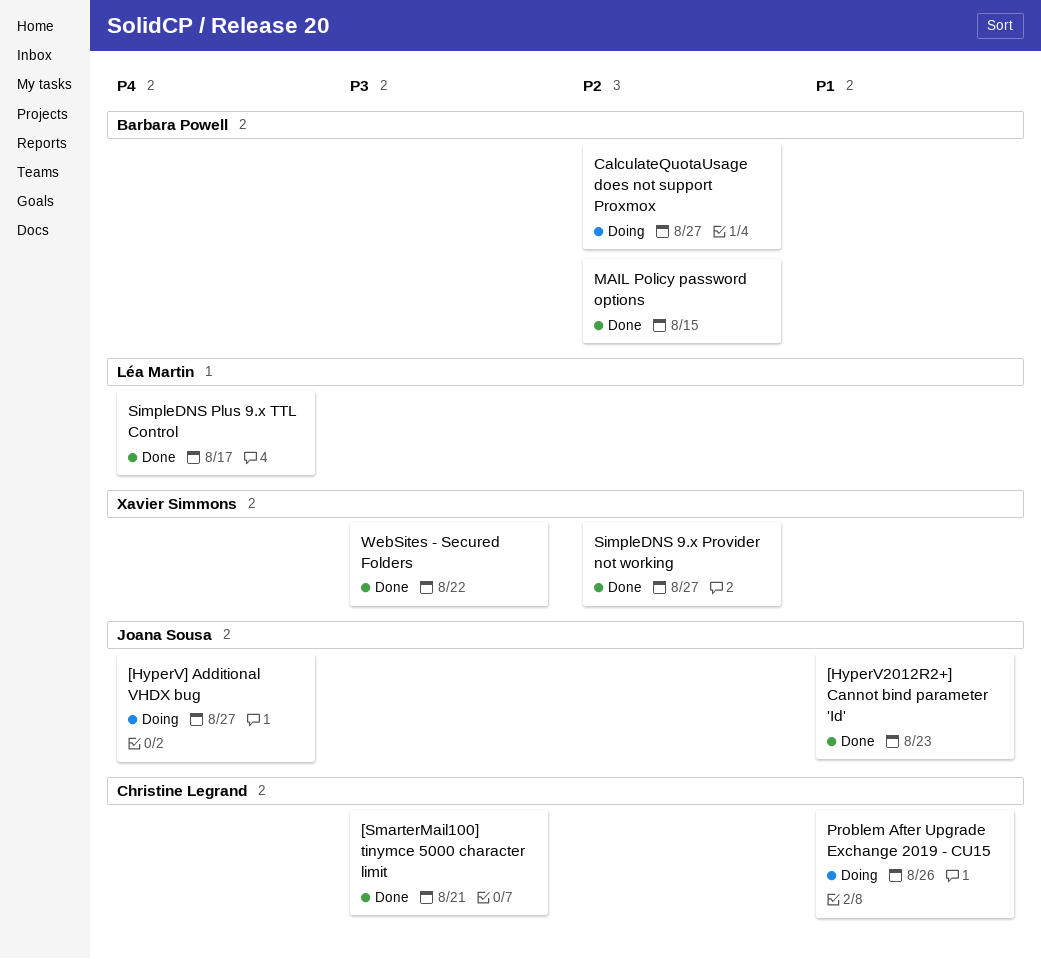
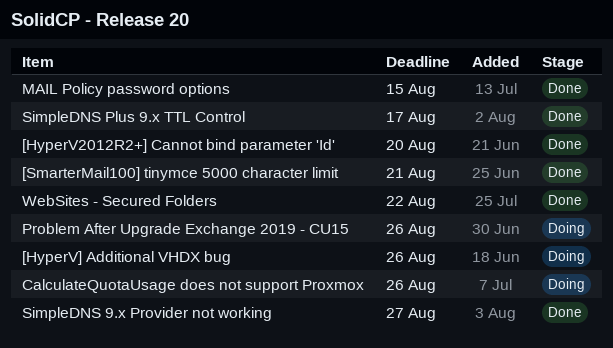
[HyperV2012R2+] Cannot bind parameter 'Id', due: Aug 23 -> Aug 20
[HyperV] Additional VHDX bug, due: Aug 27 -> Aug 26
CalculateQuotaUsage does not support Proxmox, due: Aug 27 -> Aug 26

